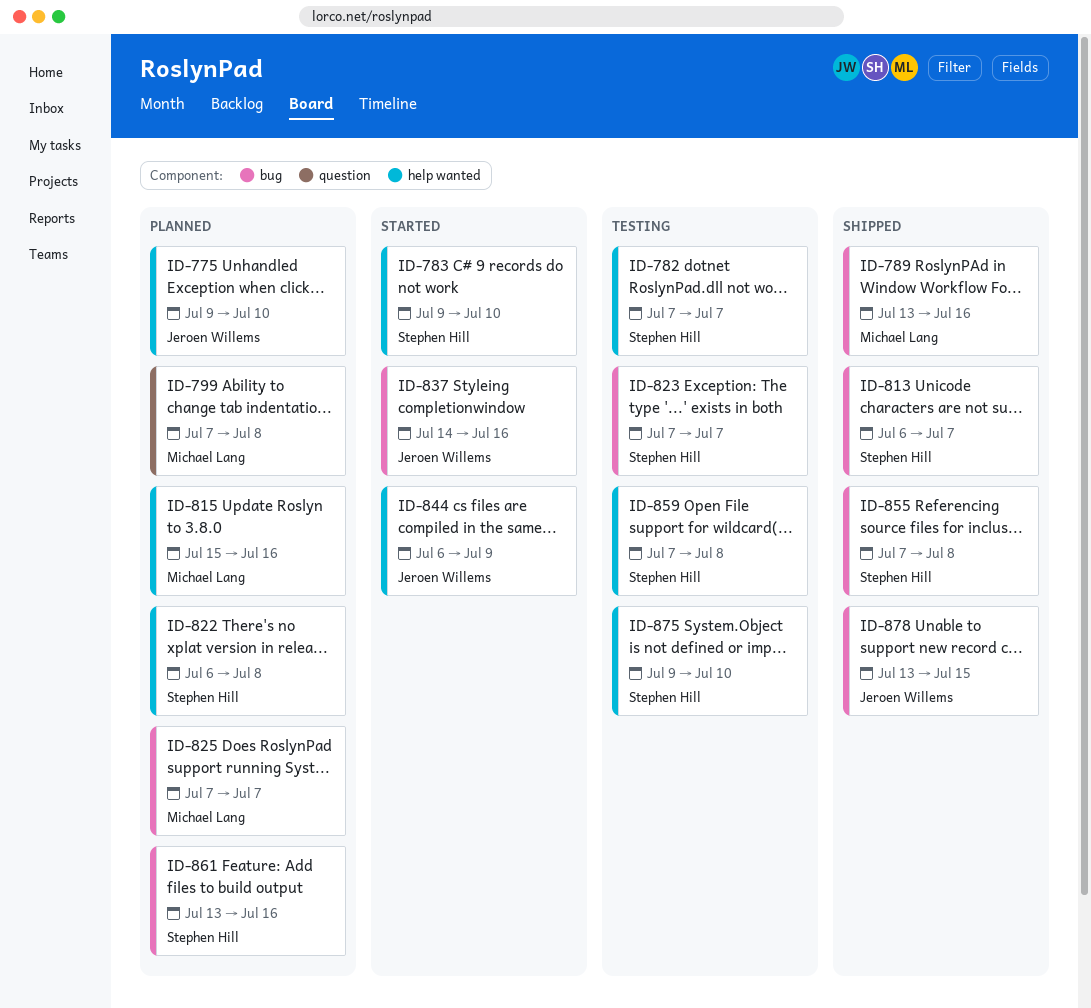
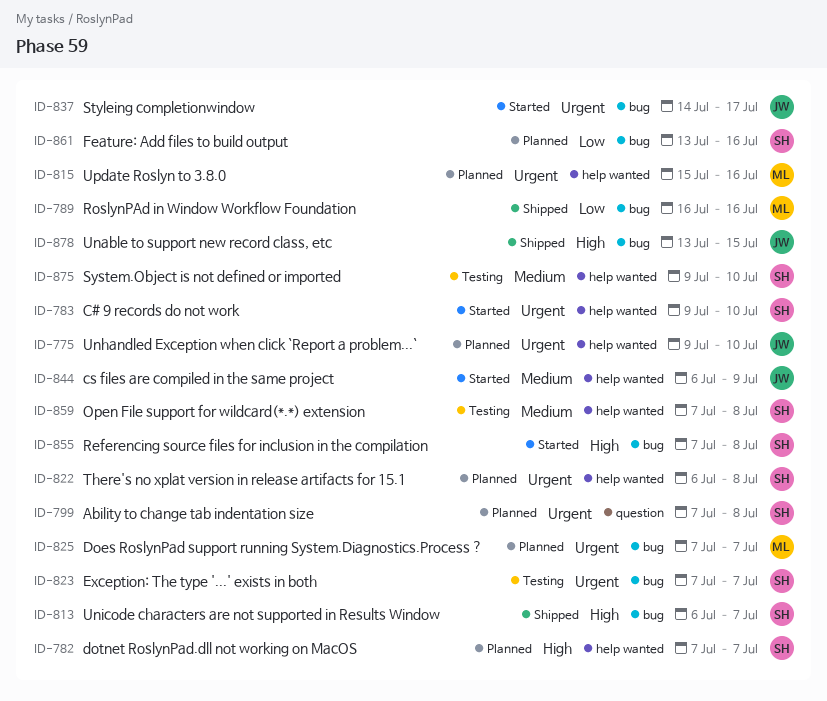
ID-782, status: Testing -> Planned
ID-789, start: Jul 13 -> Jul 16
ID-799, owner: Michael Lang -> Stephen Hill
ID-837, due: Jul 16 -> Jul 17
ID-855, status: Shipped -> Started

